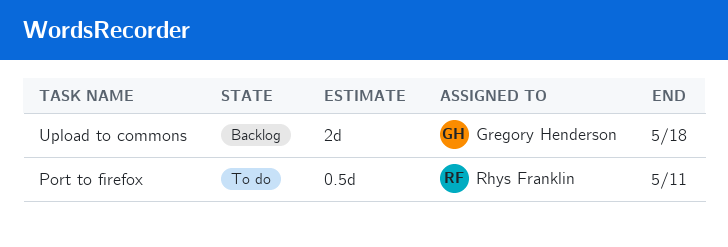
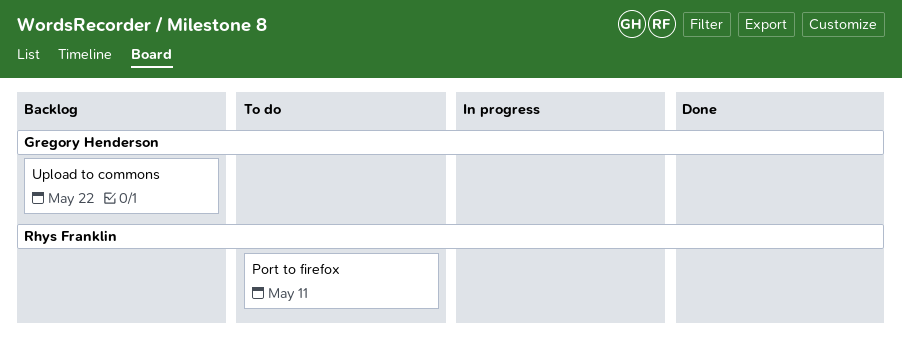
Upload to commons, due: May 18 -> May 22

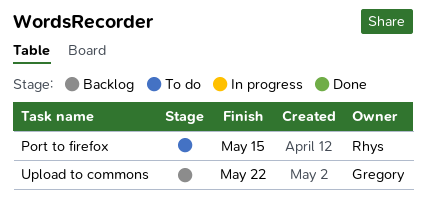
Port to firefox, due: May 11 -> May 15

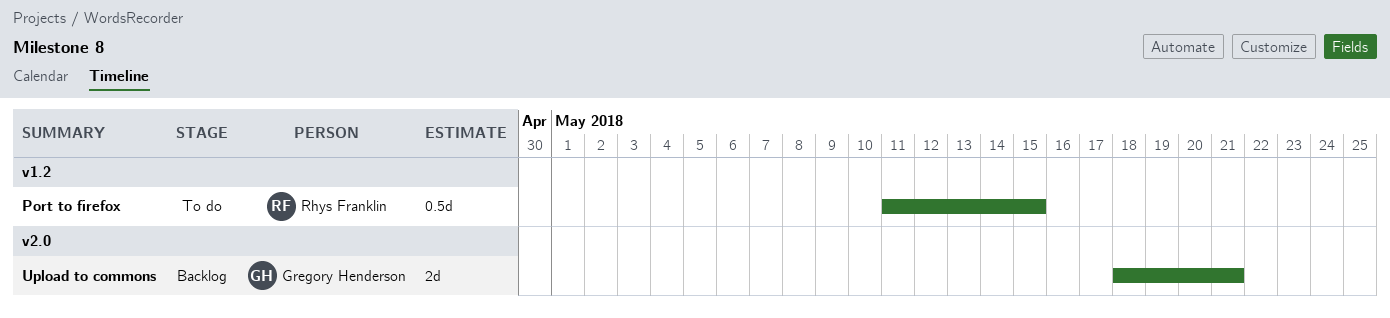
Upload to commons, due: May 22 -> May 21

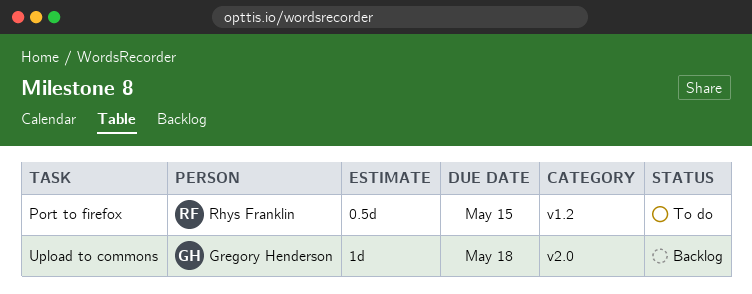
Upload to commons, estimate: 2d -> 1d
Upload to commons, due: May 21 -> May 18

